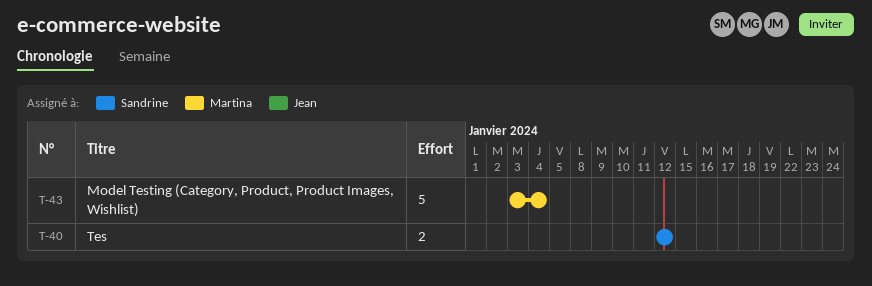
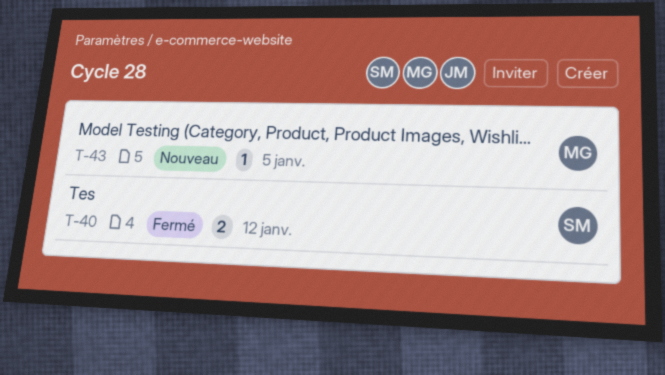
T-43, estimate: 5 -> 1
T-43, due: Jan 4 -> Jan 5

